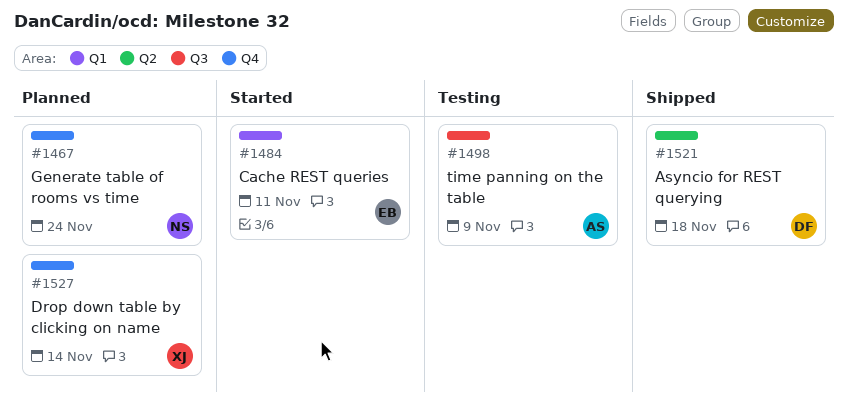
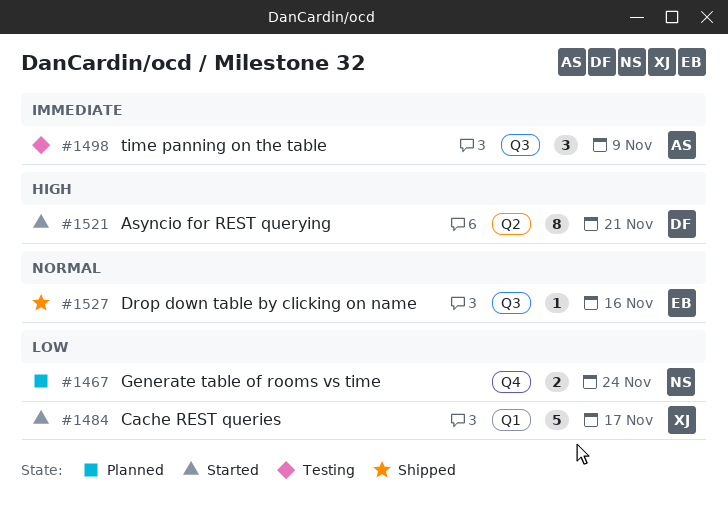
#1484, owner: EB -> XJ
#1484, due: Nov 11 -> Nov 17
#1521, status: Shipped -> Started
#1521, due: Nov 18 -> Nov 21
#1527, status: Planned -> Shipped
#1527, owner: XJ -> EB
#1527, label: Q4 -> Q3
#1527, due: Nov 14 -> Nov 16

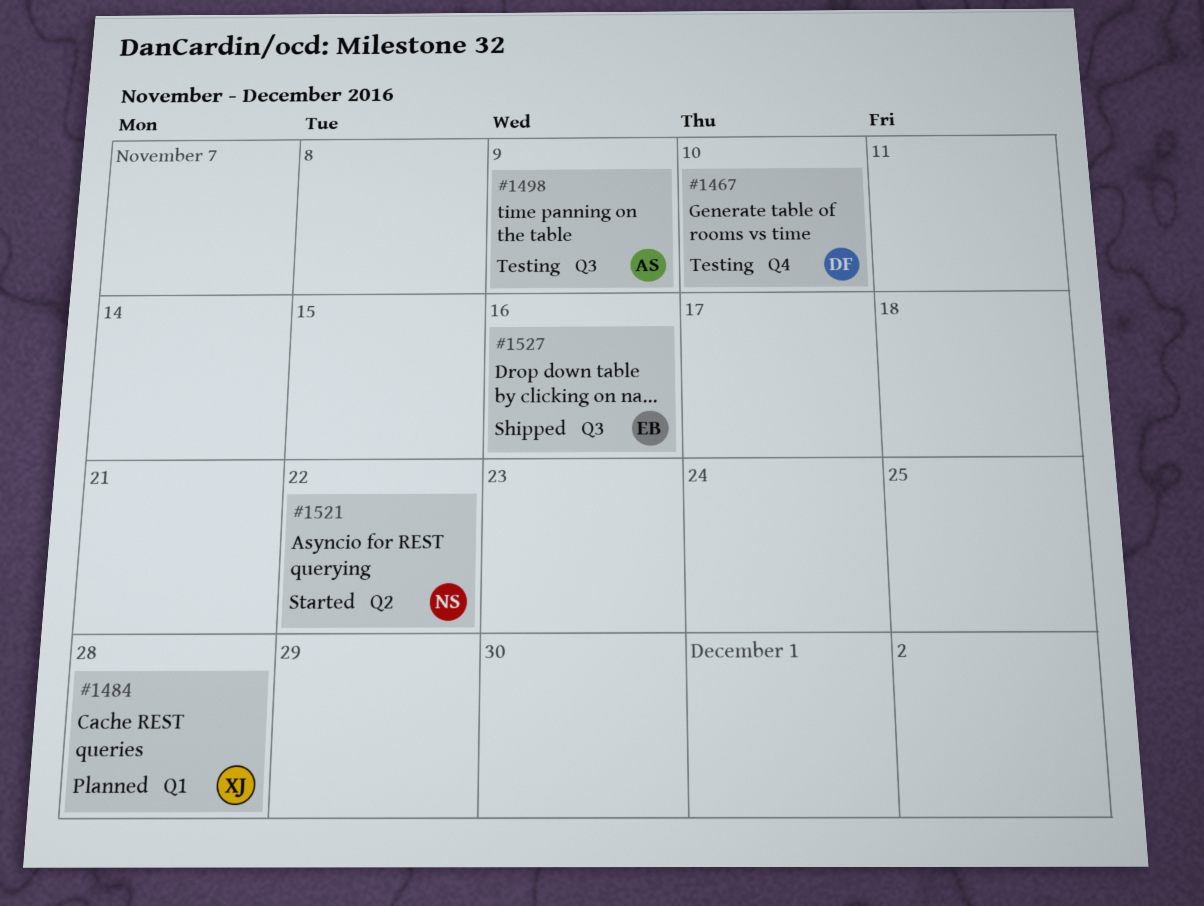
#1467, status: Planned -> Testing
#1467, owner: NS -> DF
#1467, due: Nov 24 -> Nov 10
#1484, status: Started -> Planned
#1484, due: Nov 17 -> Nov 28
#1521, owner: DF -> NS
#1521, due: Nov 21 -> Nov 22

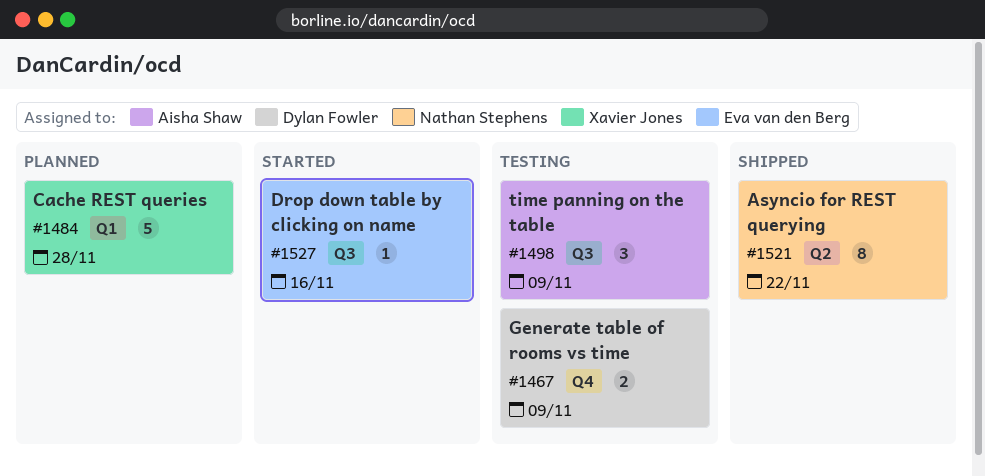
#1467, due: Nov 10 -> Nov 9
#1521, status: Started -> Shipped
#1527, status: Shipped -> Started

